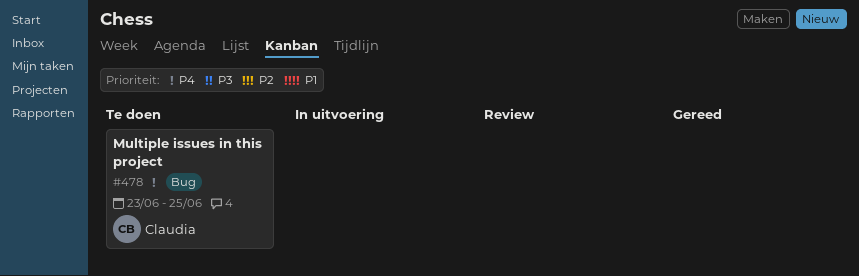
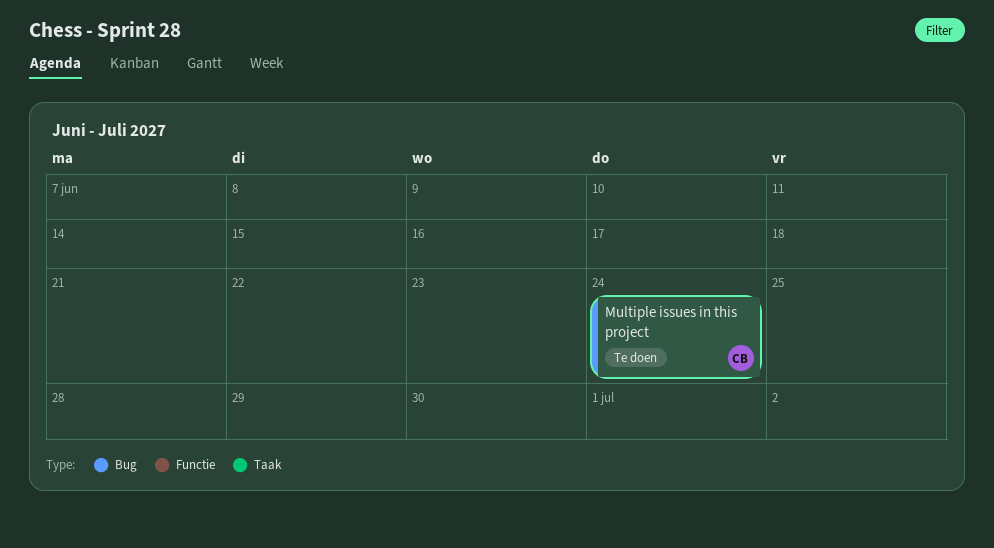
Multiple issues in this project, due: Jun 25 -> Jun 24

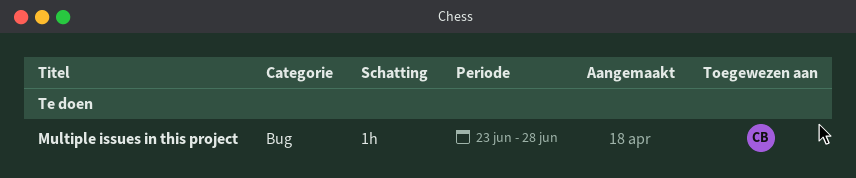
Multiple issues in this project, due: Jun 24 -> Jun 28

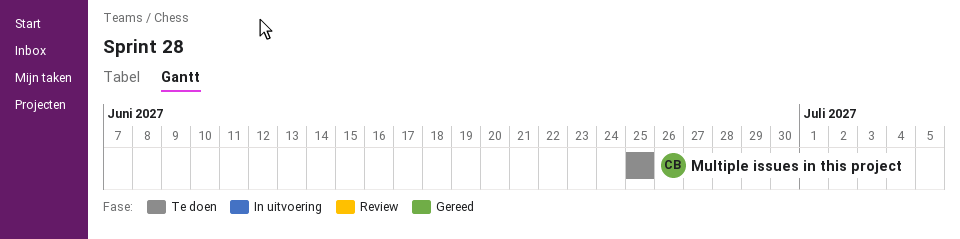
Multiple issues in this project, start: Jun 23 -> Jun 25
Multiple issues in this project, due: Jun 28 -> Jun 25

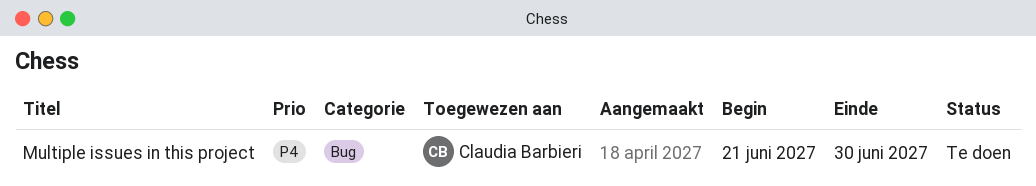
Multiple issues in this project, start: Jun 25 -> Jun 21
Multiple issues in this project, due: Jun 25 -> Jun 30

